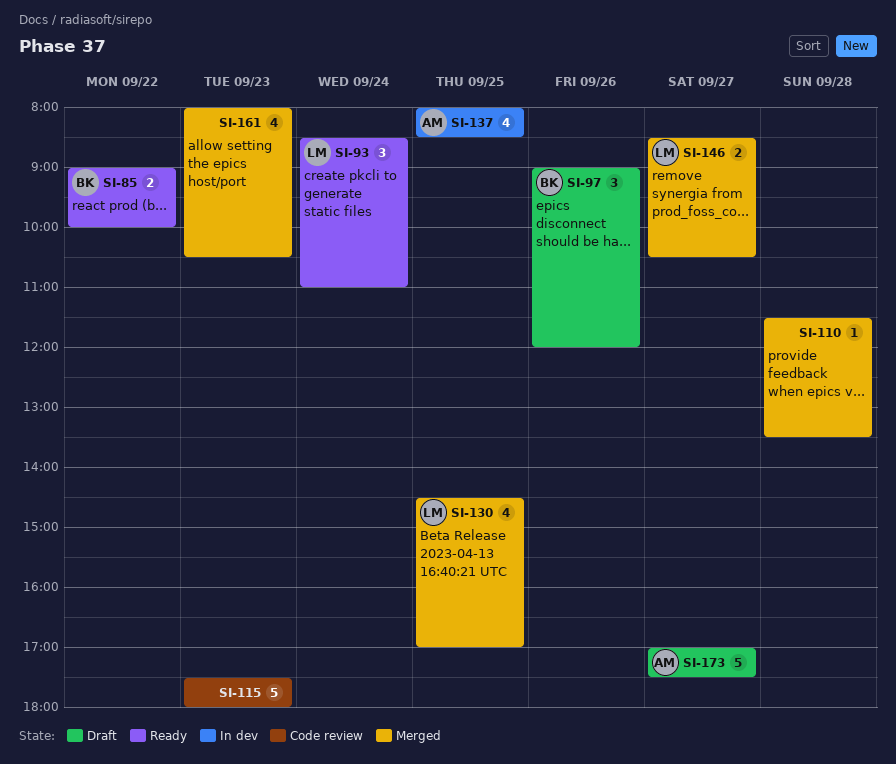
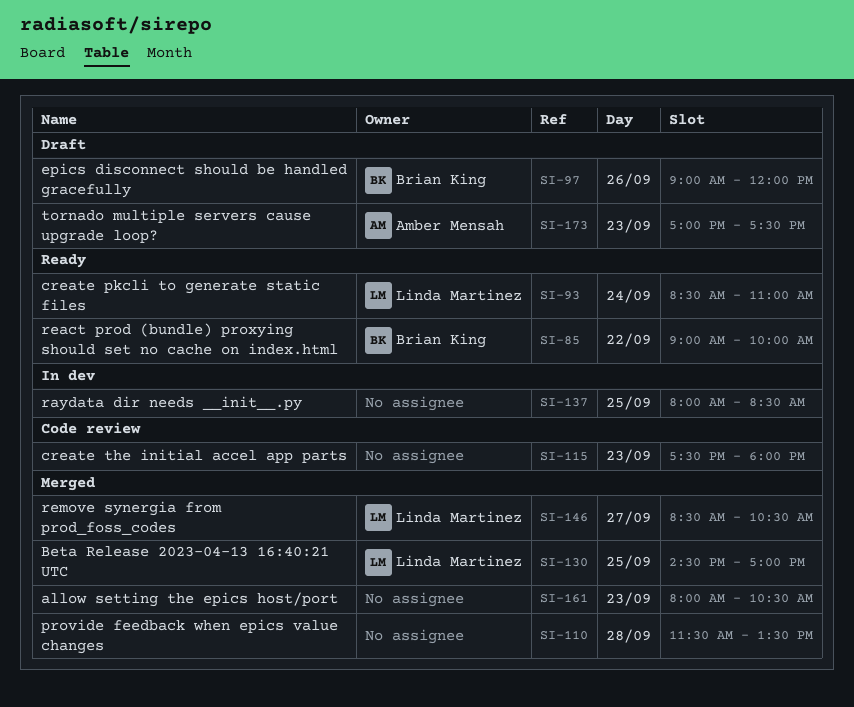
SI-137, owner: Amber Mensah -> none
SI-173, day: Sep 27 -> Sep 23

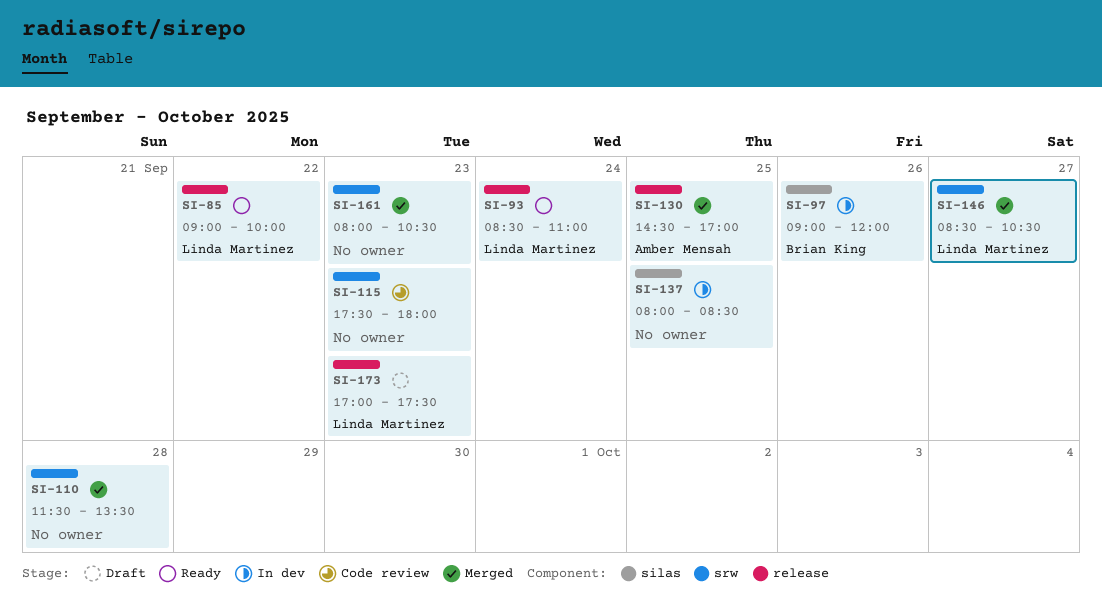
SI-85, owner: Brian King -> Linda Martinez
SI-97, status: Draft -> In dev
SI-130, owner: Linda Martinez -> Amber Mensah
SI-173, owner: Amber Mensah -> Linda Martinez

